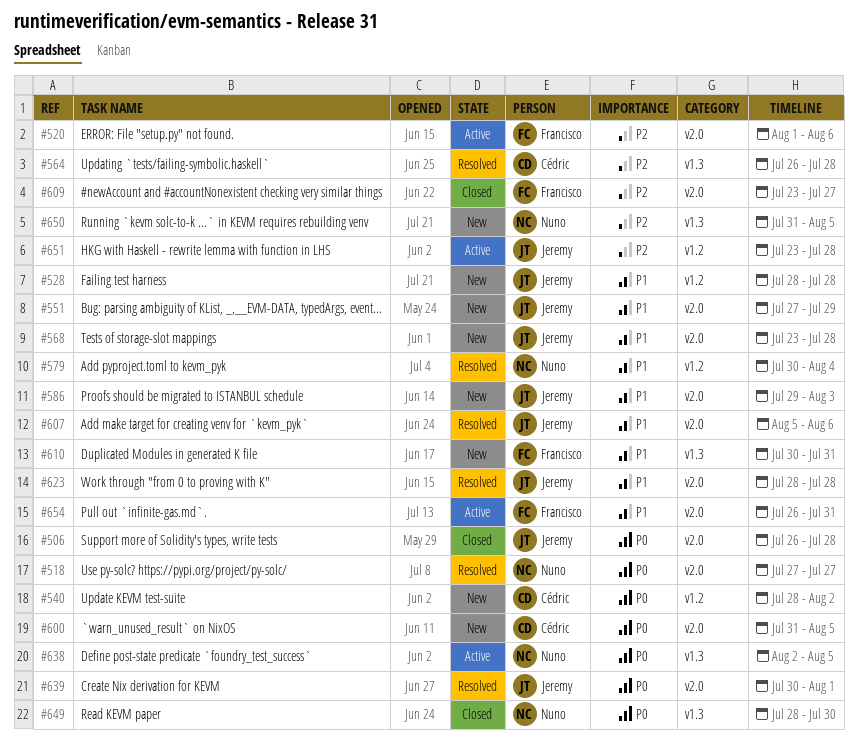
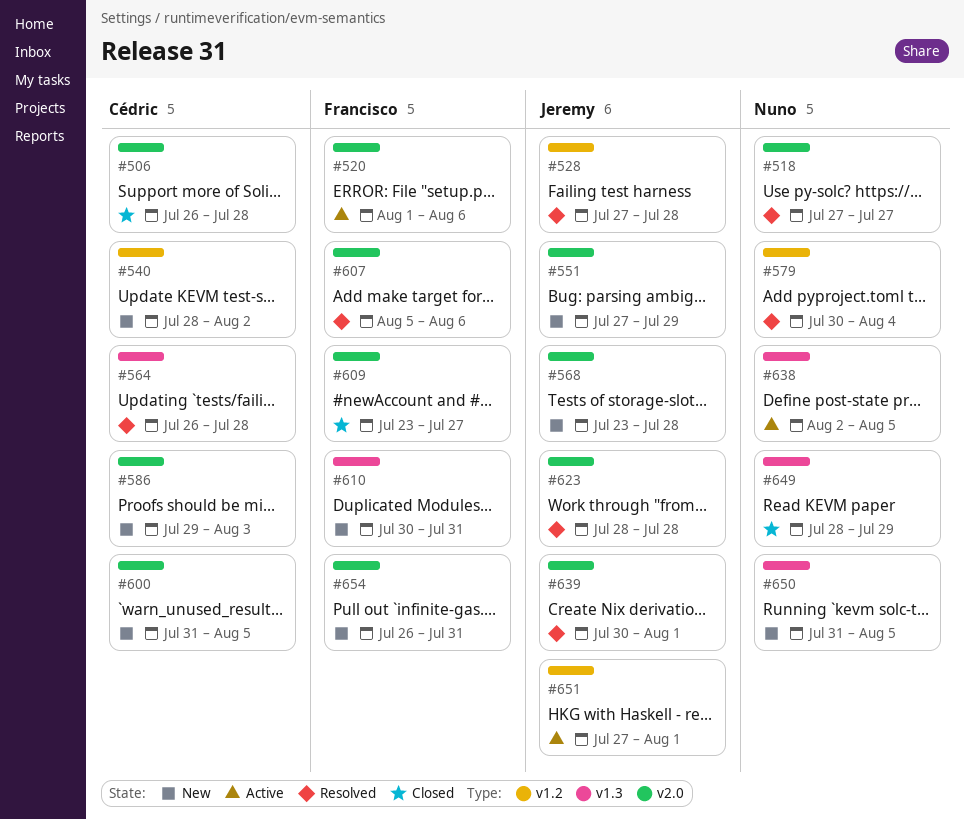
#506, owner: Jeremy -> Cédric
#528, status: New -> Resolved
#528, start: Jul 28 -> Jul 27
#586, owner: Jeremy -> Cédric
#607, owner: Jeremy -> Francisco
#649, due: Jul 30 -> Jul 29
#651, start: Jul 23 -> Jul 27
#651, due: Jul 28 -> Aug 1
#654, status: Active -> New

